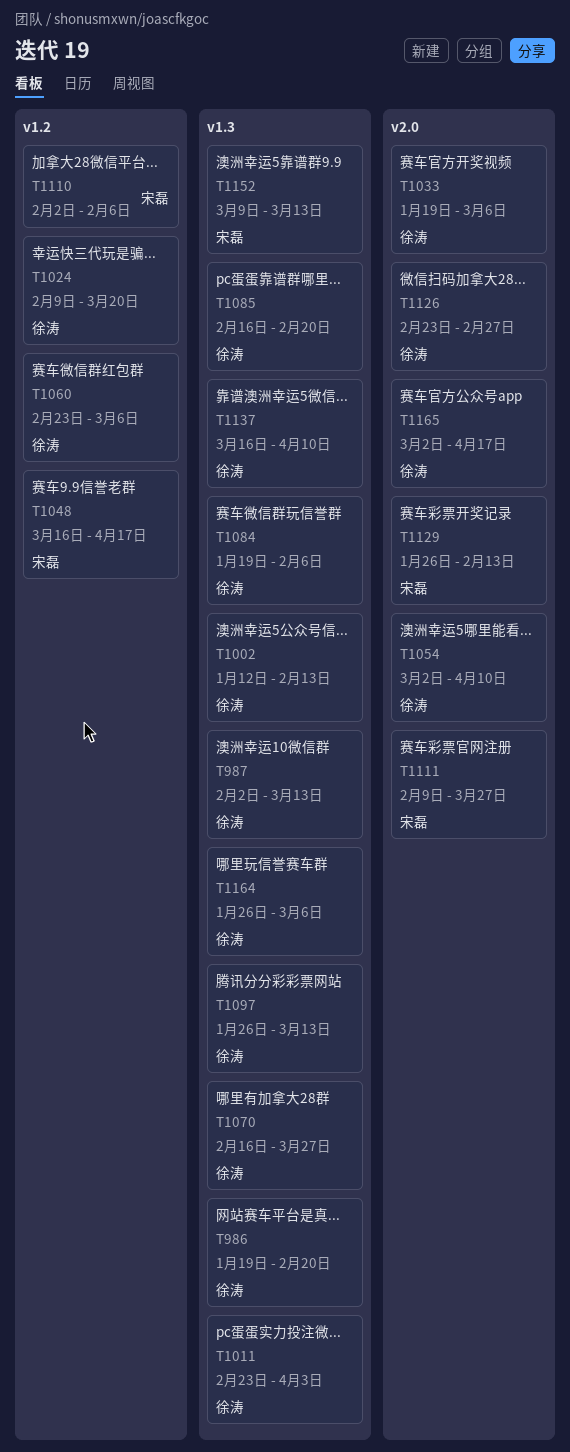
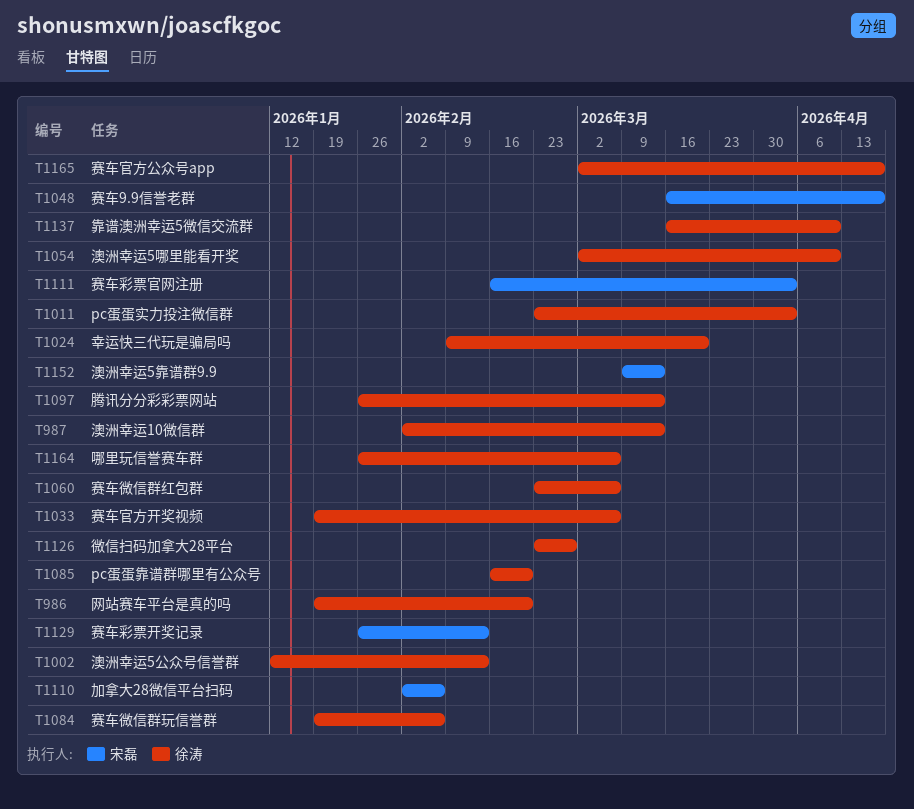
T1070: present -> none
T1111, start: Feb 9 -> Feb 16
T1111, due: Mar 27 -> Apr 3

